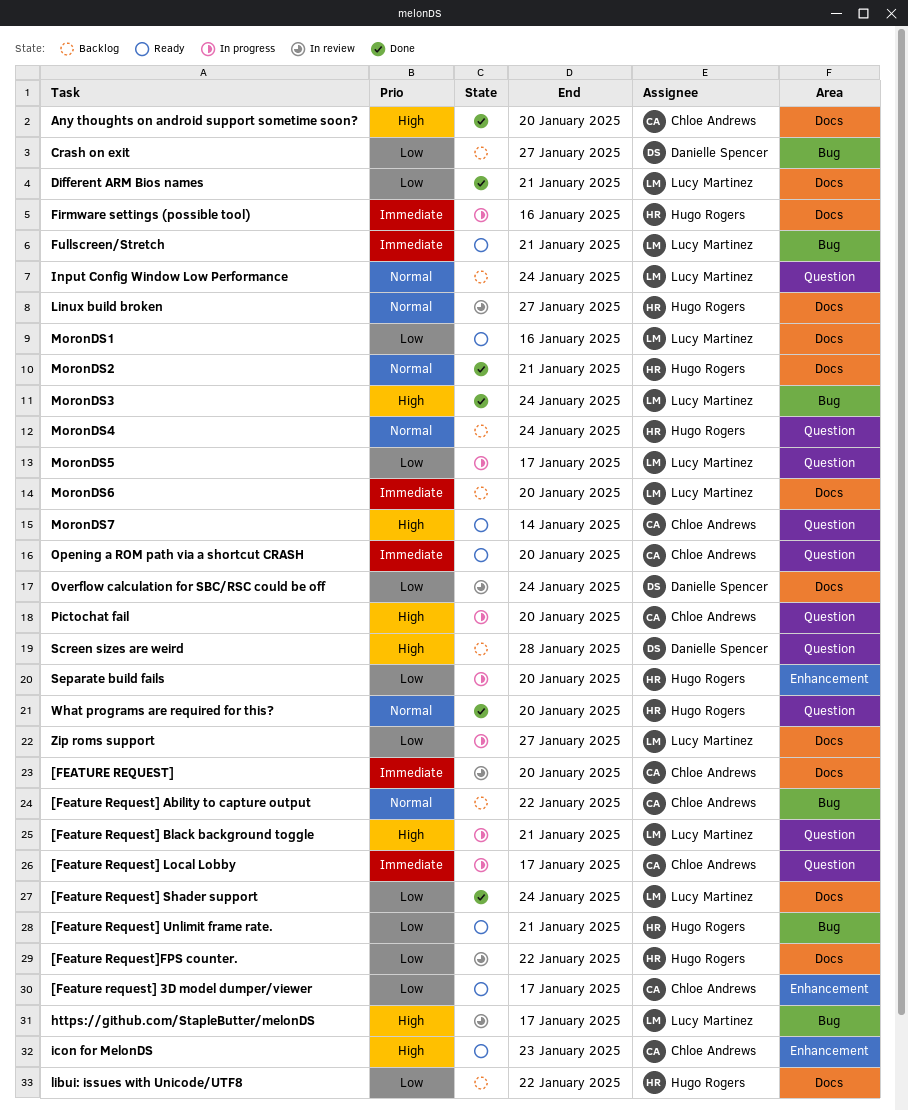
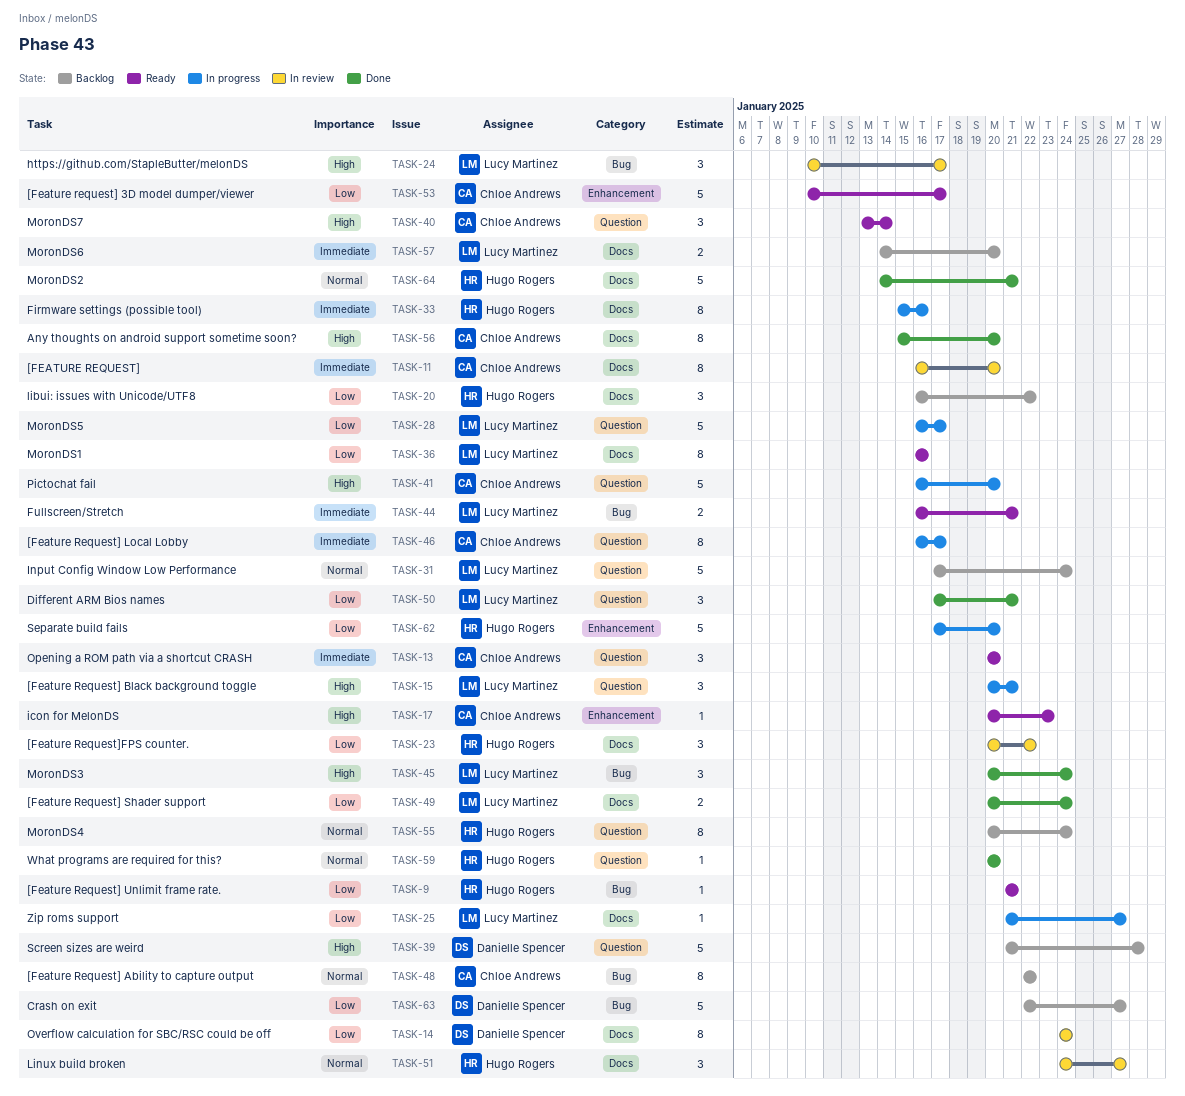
Different ARM Bios names, label: Docs -> Question

